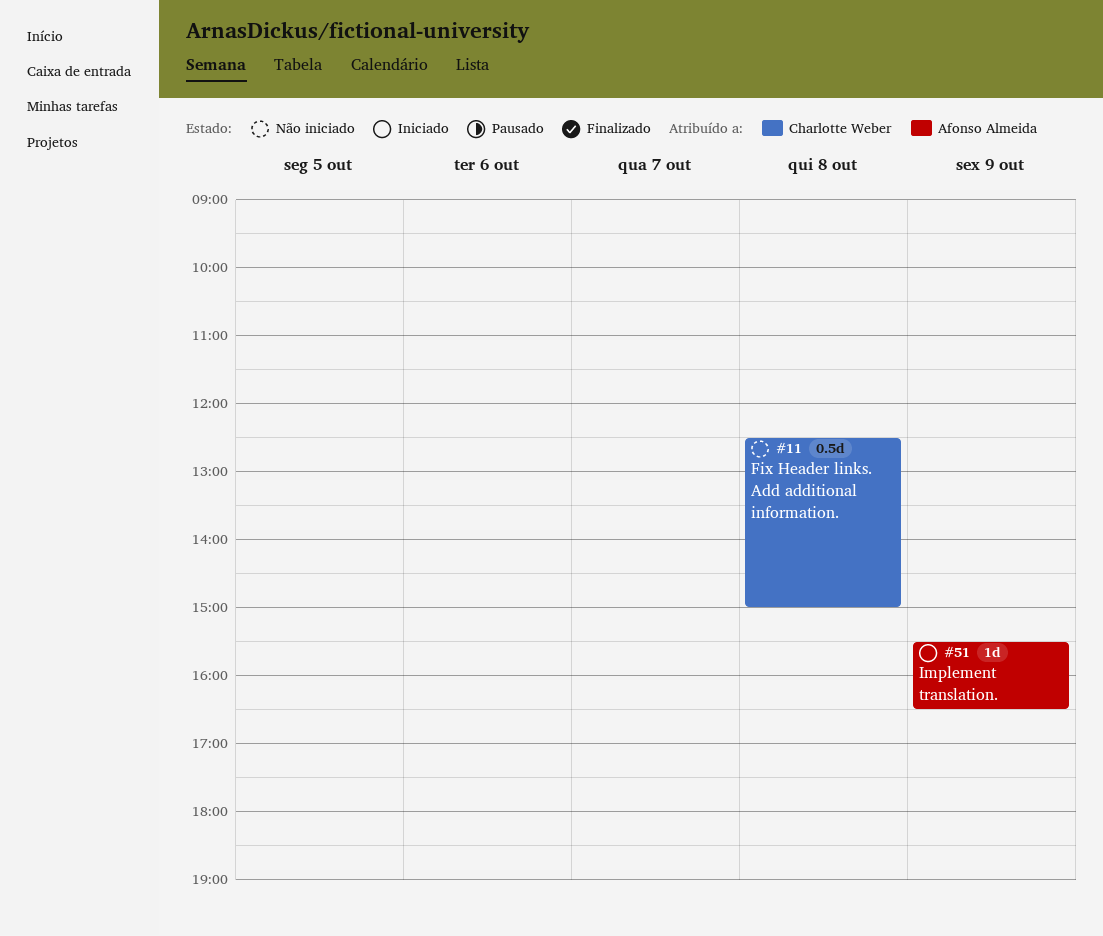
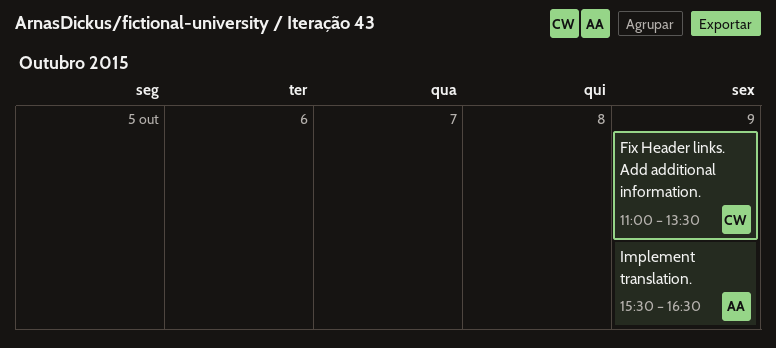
Fix Header links. Add additional information., day: Oct 8 -> Oct 9
Fix Header links. Add additional information., begins: 12:30 -> 11:00
Fix Header links. Add additional information., ends: 15:00 -> 13:30

